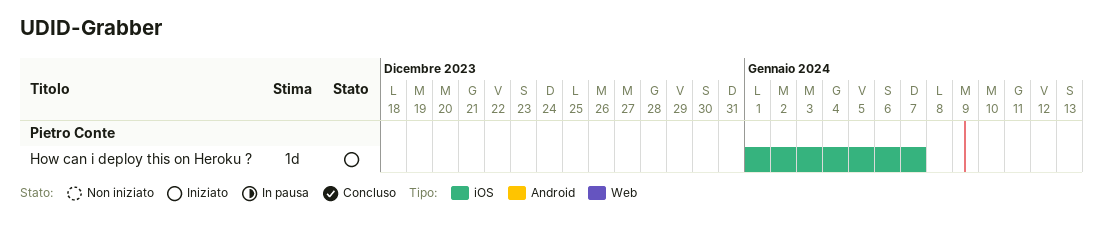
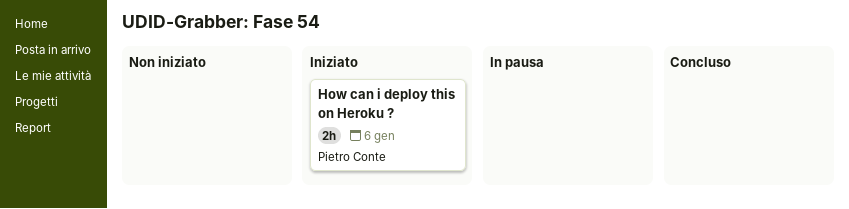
How can i deploy this on Heroku ?, estimate: 1d -> 2h
How can i deploy this on Heroku ?, due: Jan 7 -> Jan 6

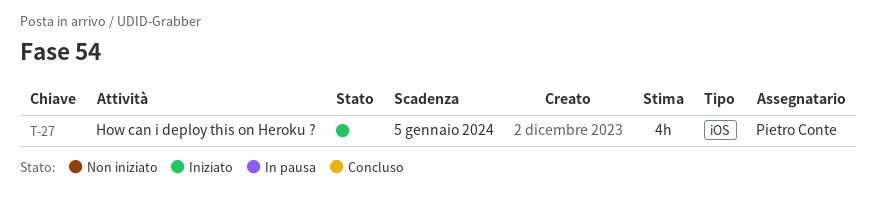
How can i deploy this on Heroku ?, estimate: 2h -> 4h
How can i deploy this on Heroku ?, due: Jan 6 -> Jan 5

